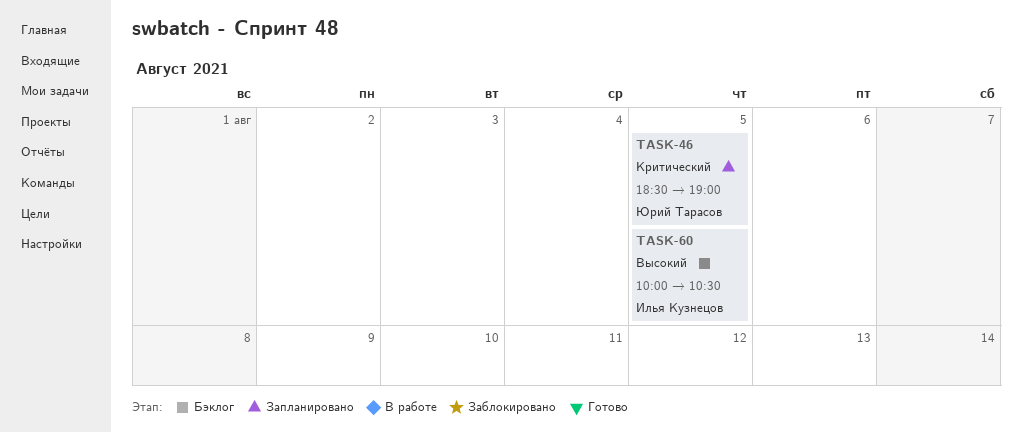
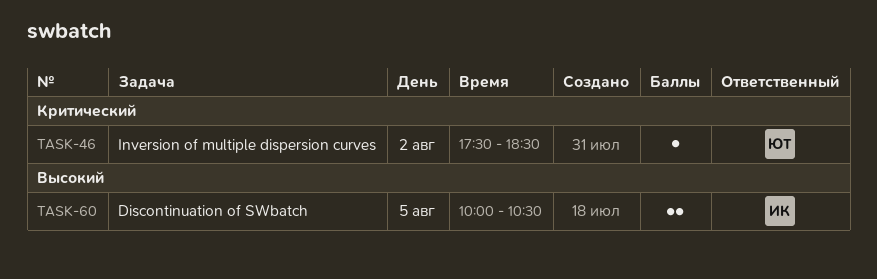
TASK-46, day: Aug 5 -> Aug 2
TASK-46, begins: 18:30 -> 17:30
TASK-46, ends: 19:00 -> 18:30

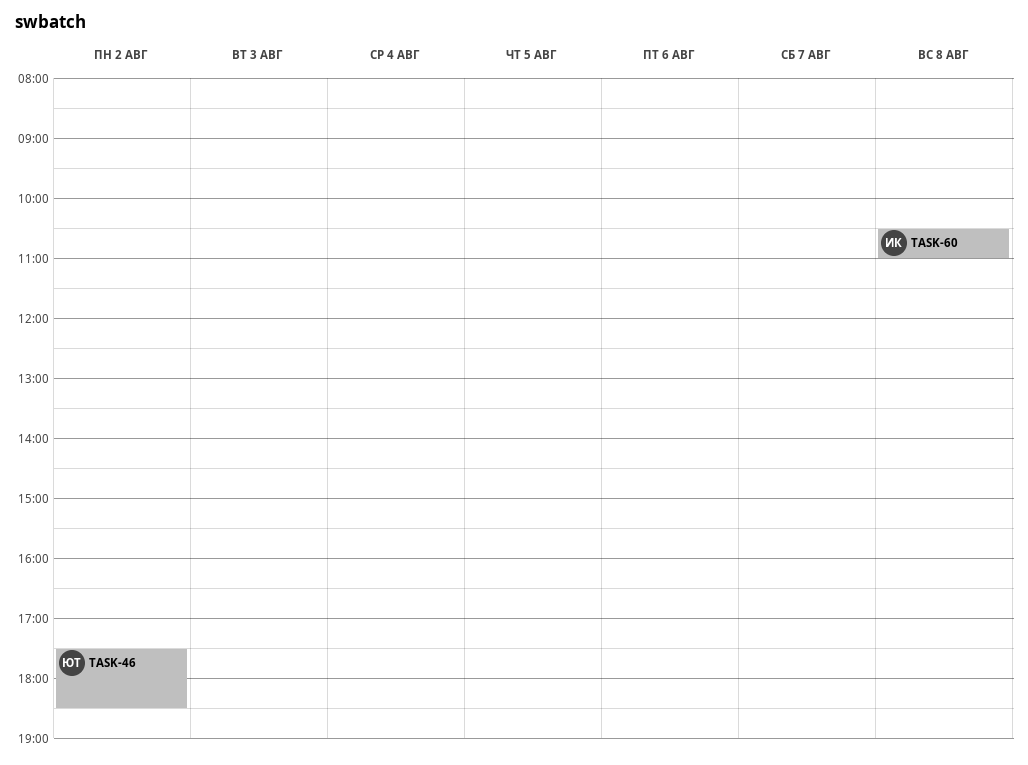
TASK-60, day: Aug 5 -> Aug 8
TASK-60, begins: 10:00 -> 10:30
TASK-60, ends: 10:30 -> 11:00

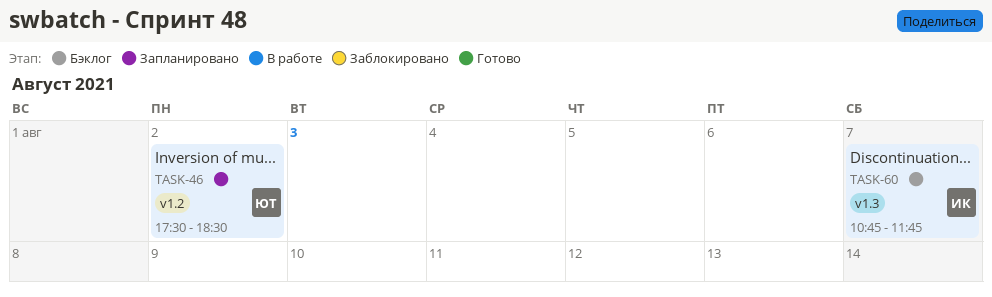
TASK-60, day: Aug 8 -> Aug 7
TASK-60, begins: 10:30 -> 10:45
TASK-60, ends: 11:00 -> 11:45

